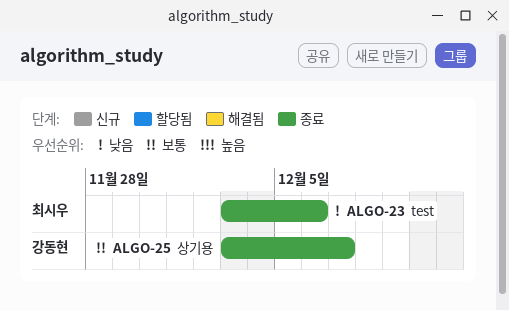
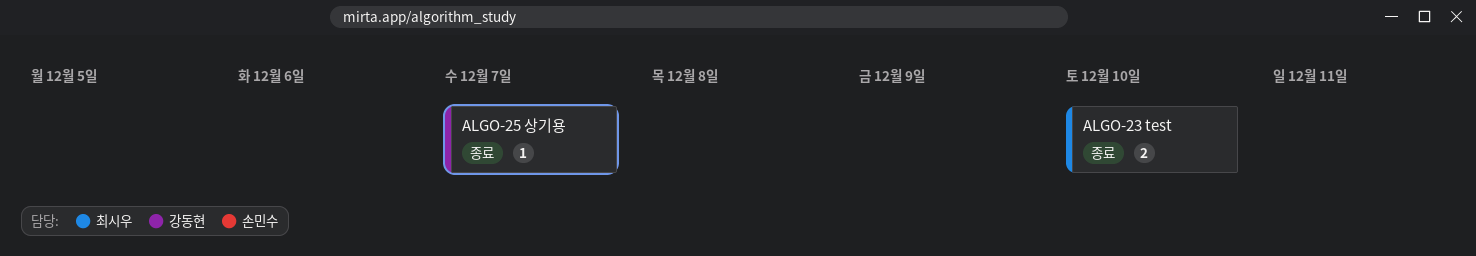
ALGO-23, due: Dec 6 -> Dec 10

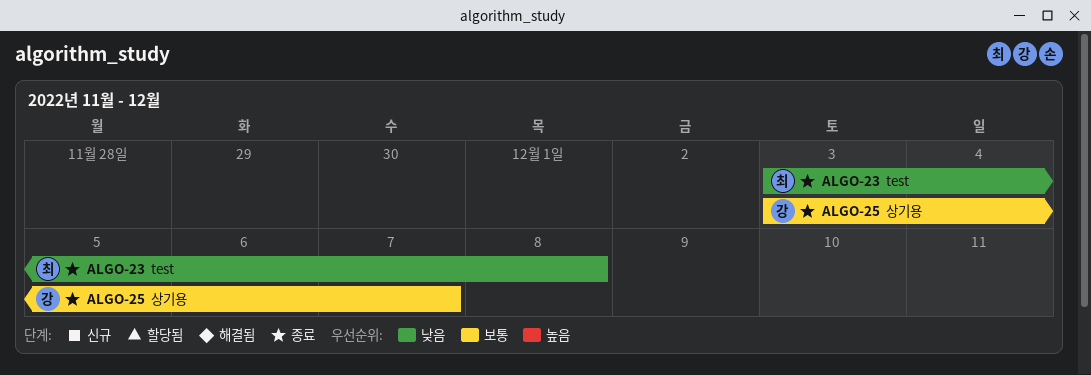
ALGO-23, due: Dec 10 -> Dec 8

